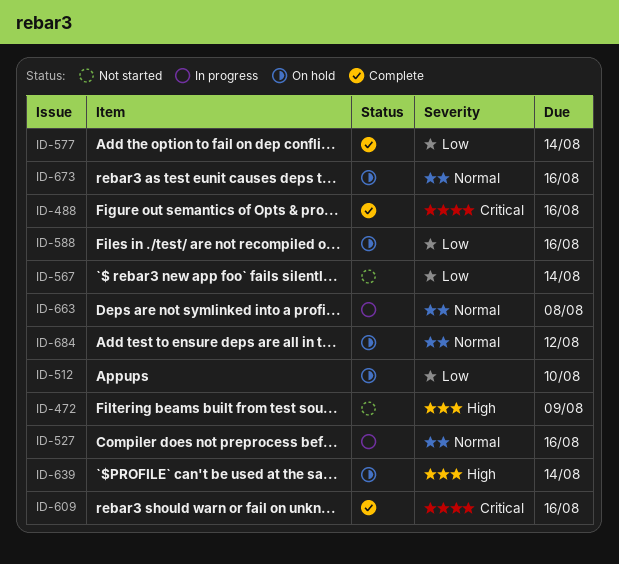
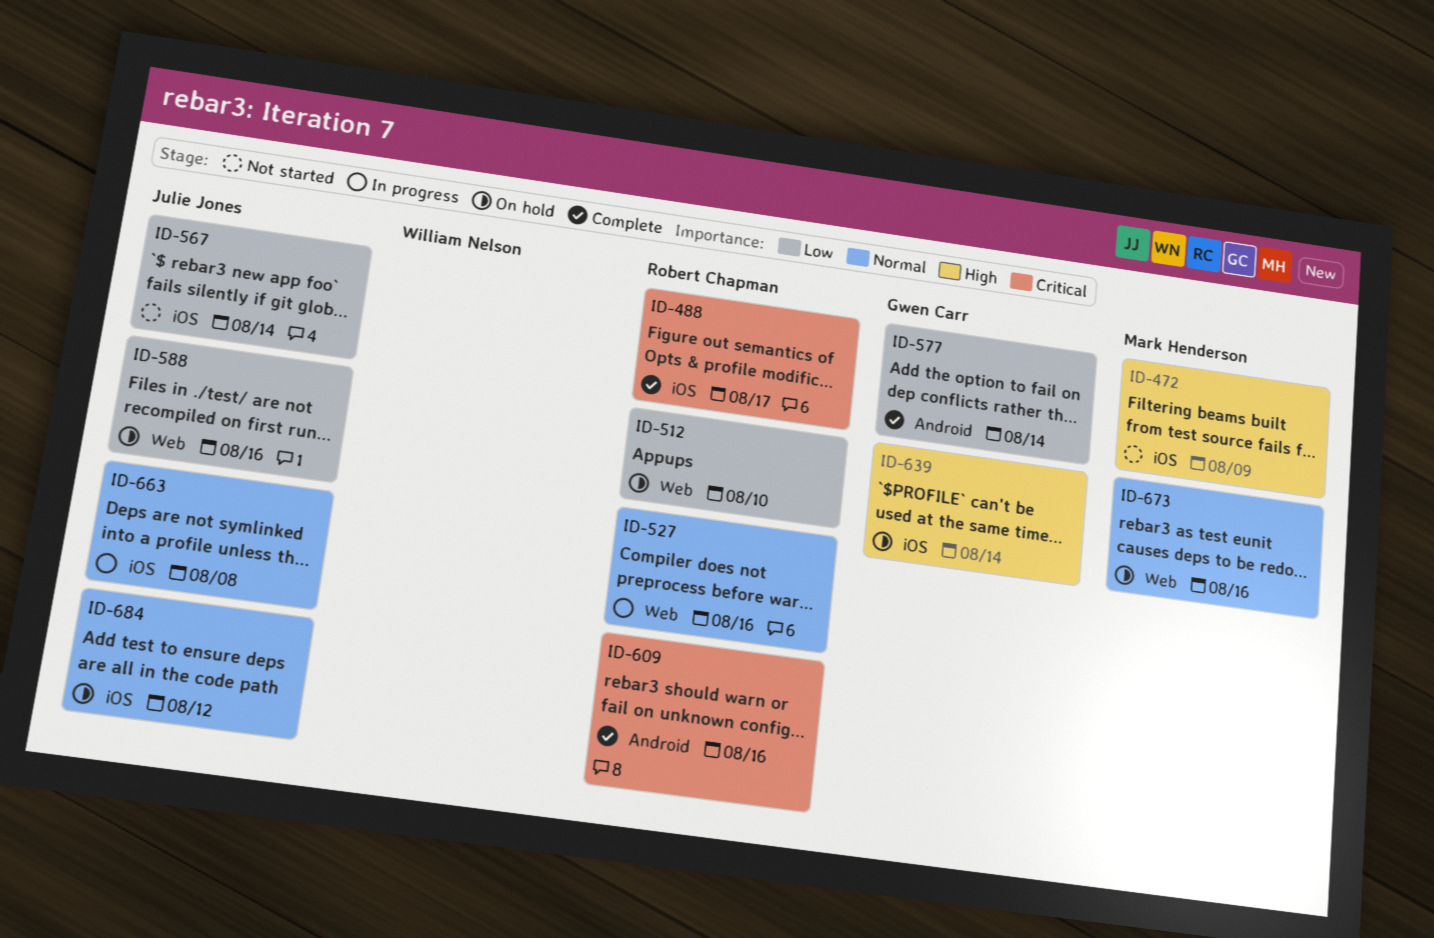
ID-488, due: Aug 16 -> Aug 17

